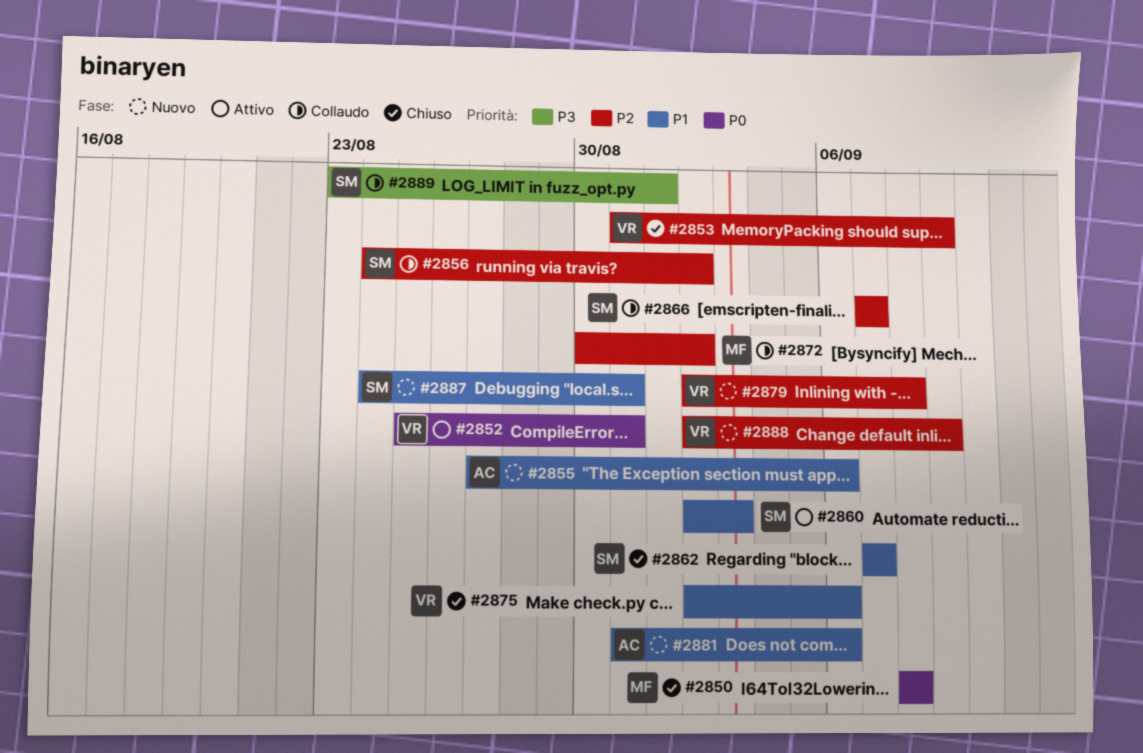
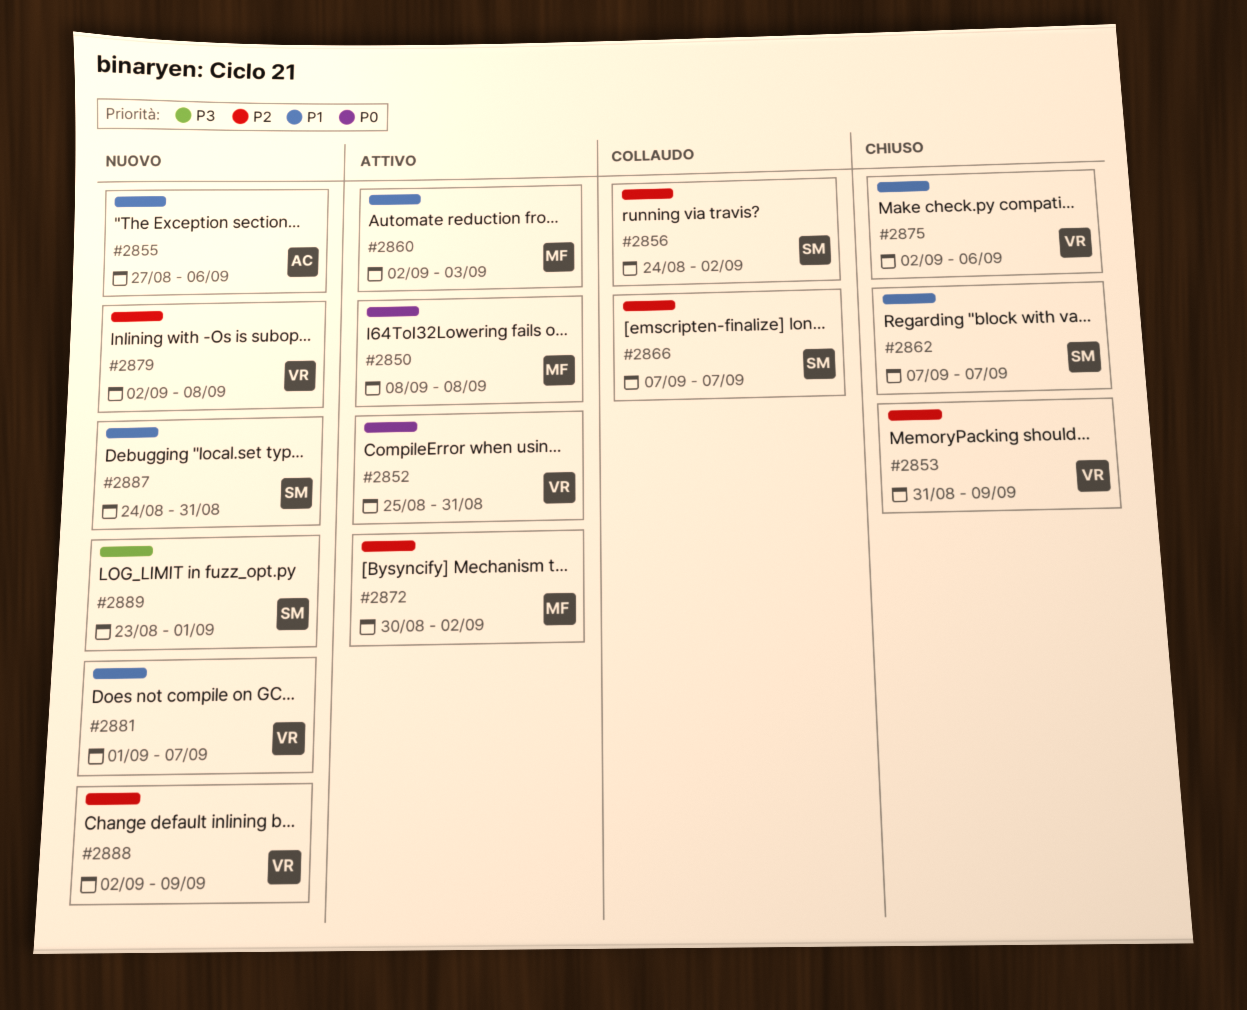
#2850, status: Chiuso -> Attivo
#2860, owner: SM -> MF
#2872, status: Collaudo -> Attivo
#2881, owner: AC -> VR
#2881, start: Aug 31 -> Sep 1
#2881, due: Sep 6 -> Sep 7
#2889, status: Collaudo -> Nuovo

